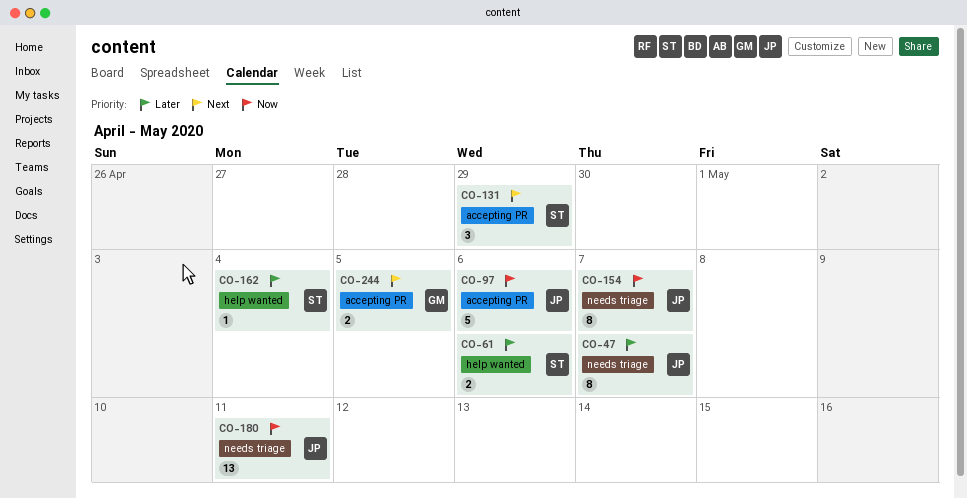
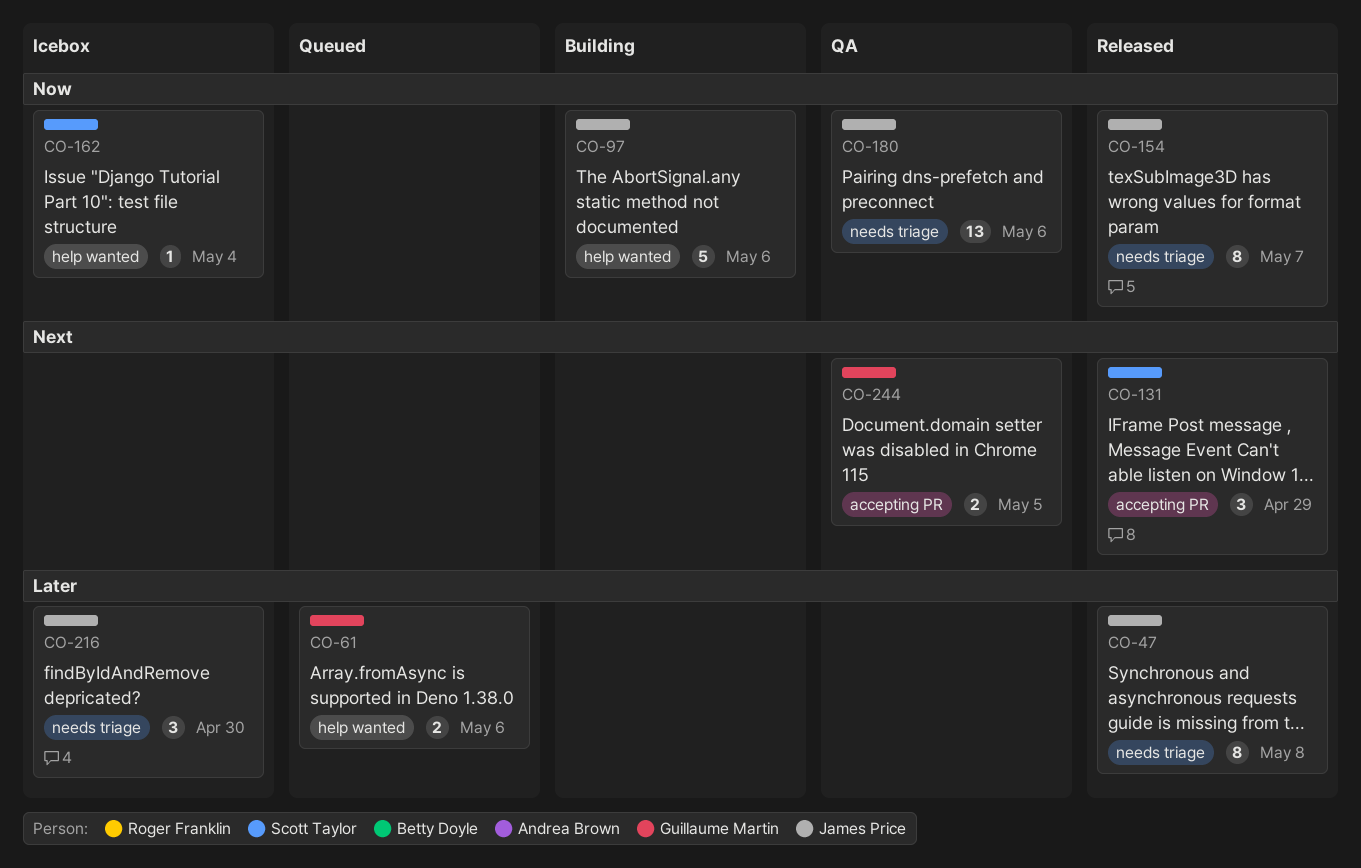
CO-47, due: May 7 -> May 8
CO-61, owner: Scott Taylor -> Guillaume Martin
CO-97, label: accepting PR -> help wanted
CO-162, priority: Later -> Now
CO-180, due: May 11 -> May 6
CO-216: none -> present

